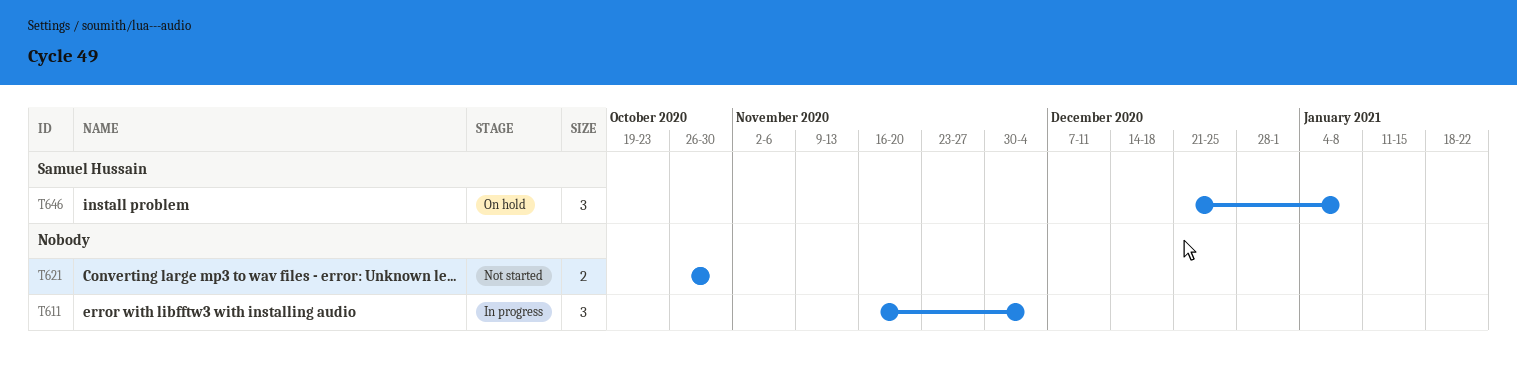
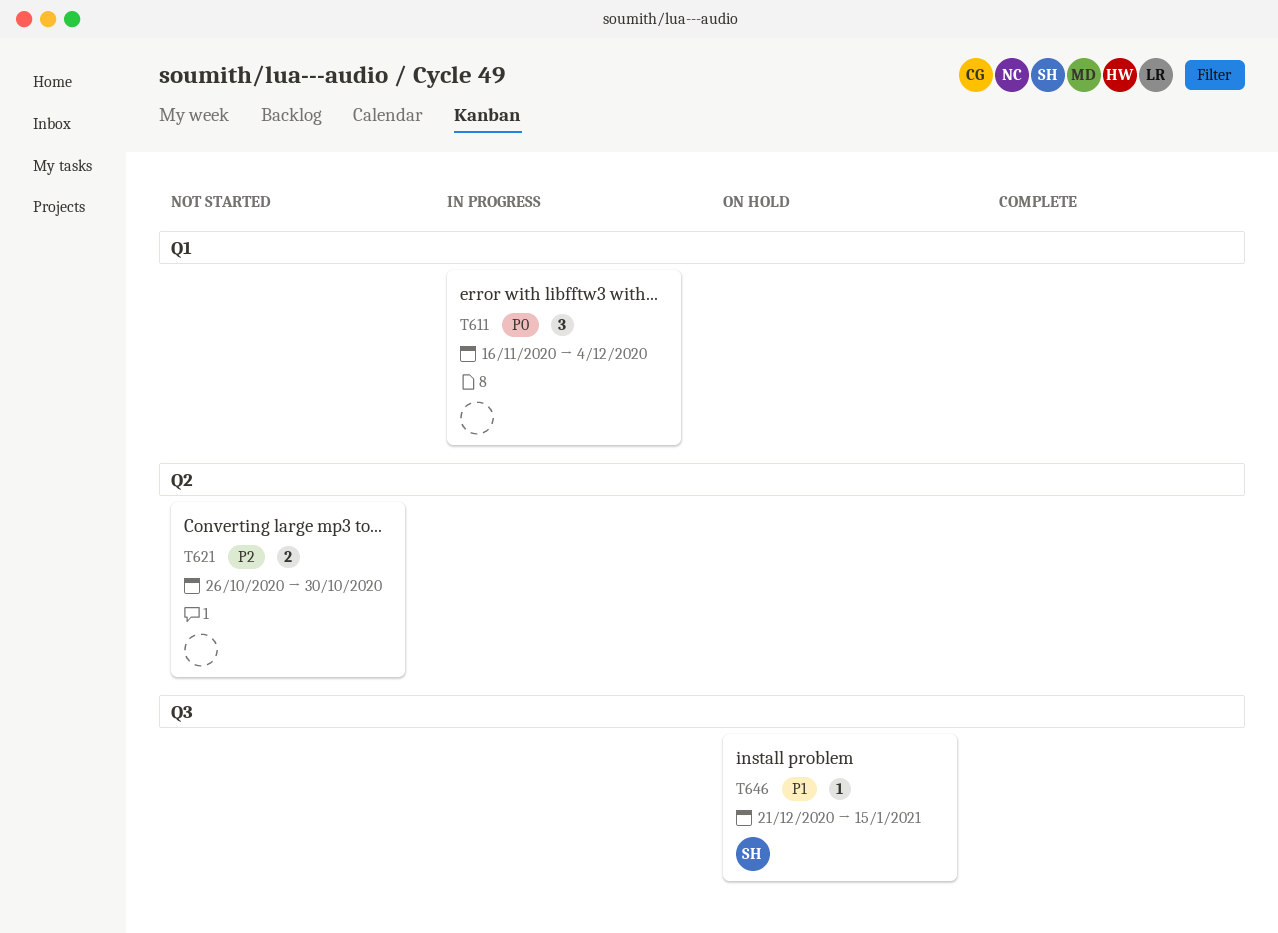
T646, estimate: 3 -> 1
T646, due: Jan 8 -> Jan 15

